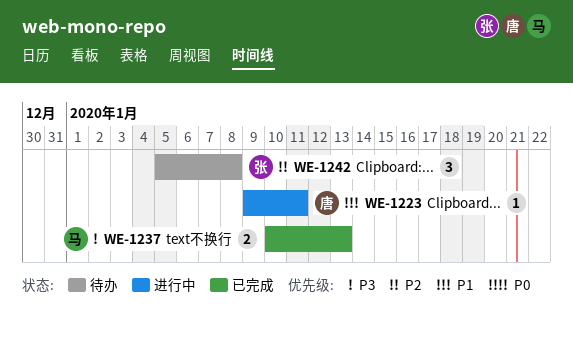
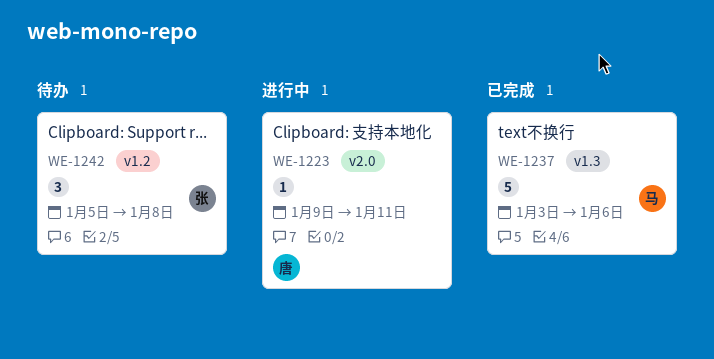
WE-1237, estimate: 2 -> 5
WE-1237, start: Jan 10 -> Jan 3
WE-1237, due: Jan 13 -> Jan 6

